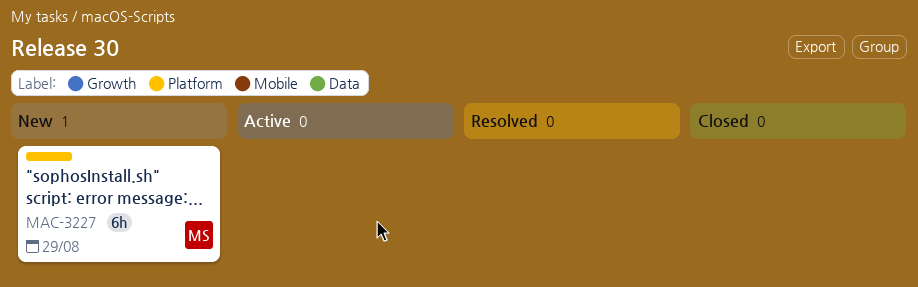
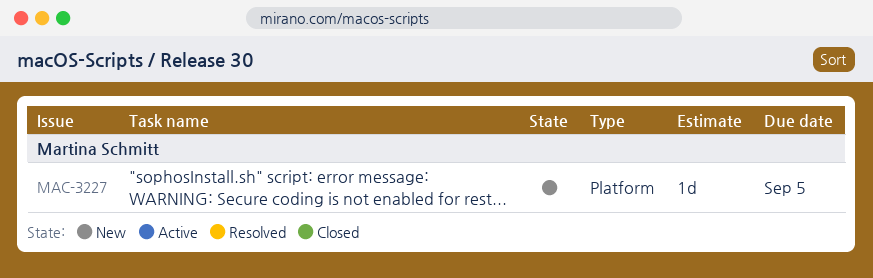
MAC-3227, estimate: 6h -> 1d
MAC-3227, due: Aug 29 -> Sep 5

